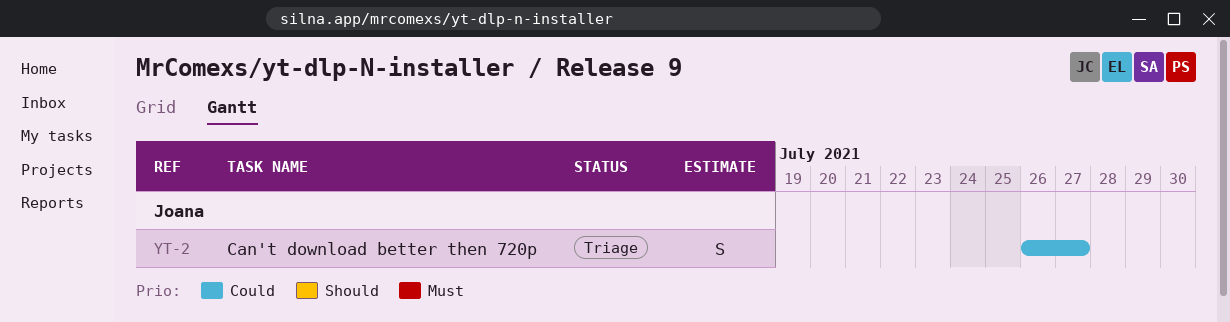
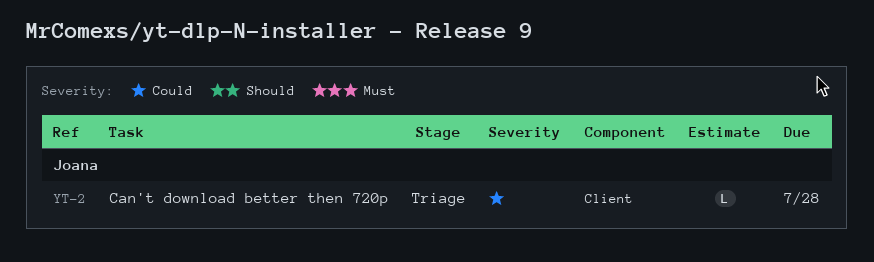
YT-2, estimate: S -> L
YT-2, due: Jul 27 -> Jul 28

